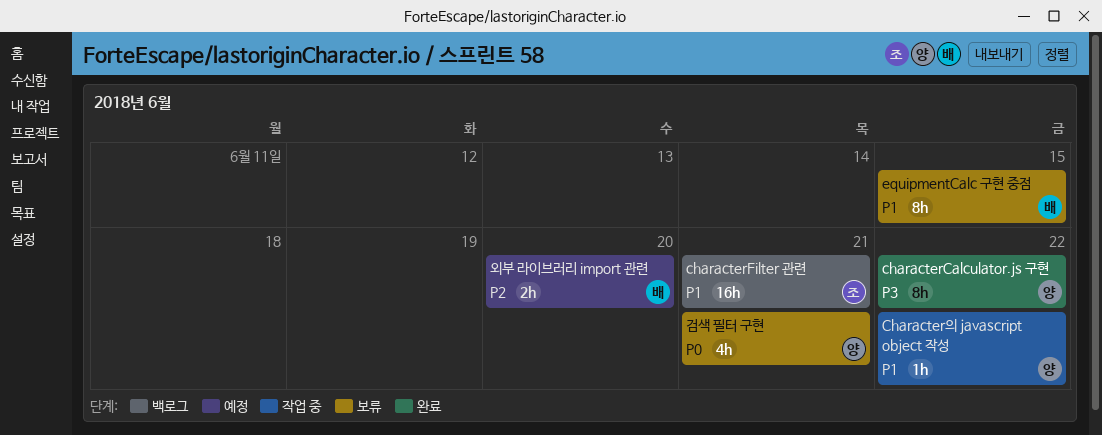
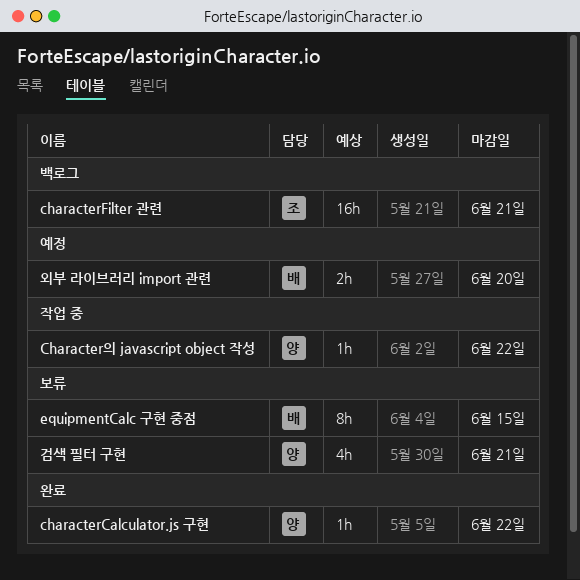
characterCalculator.js 구현, estimate: 8h -> 1h

